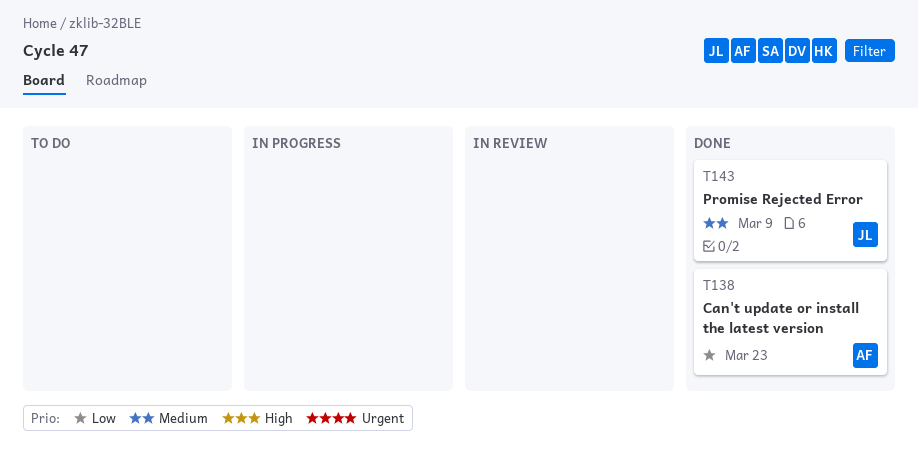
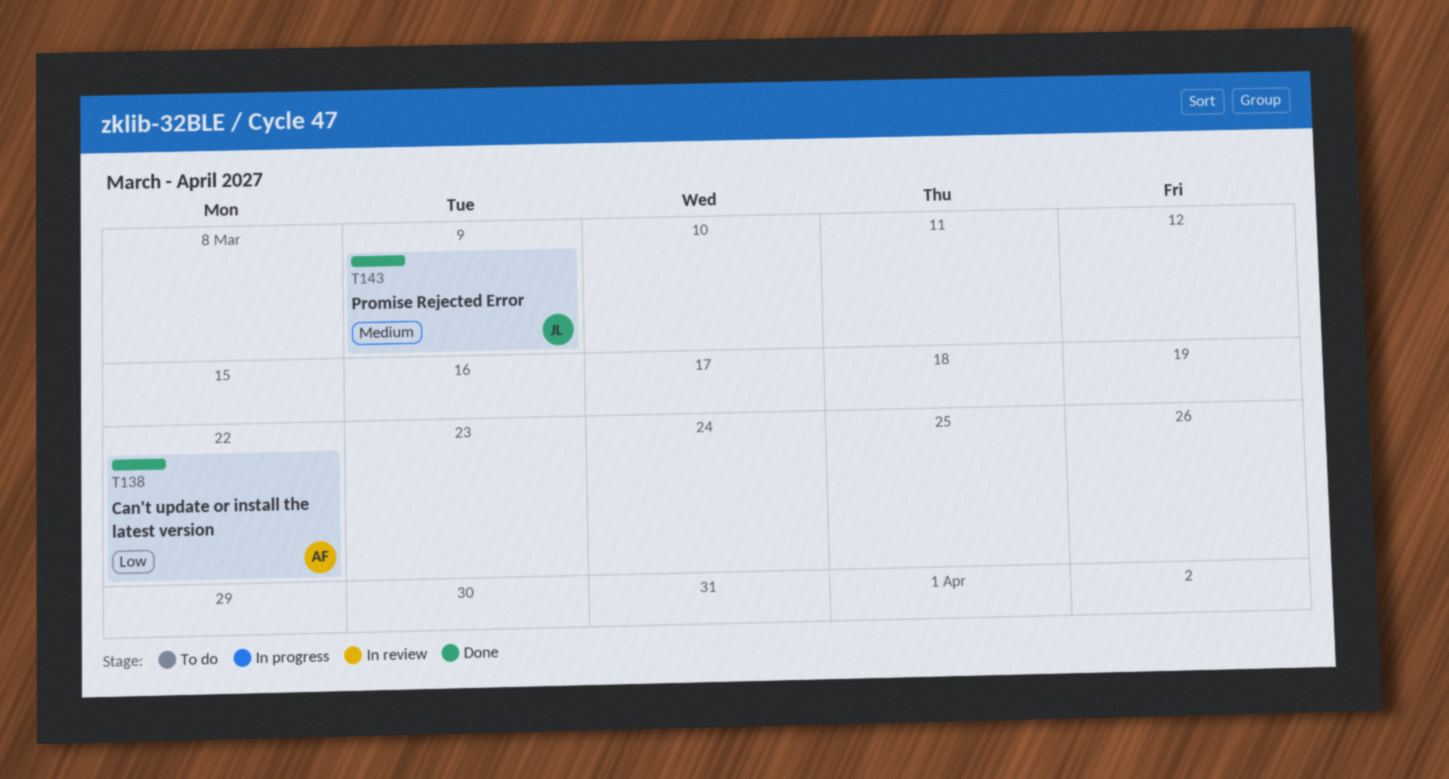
T138, due: Mar 23 -> Mar 22

